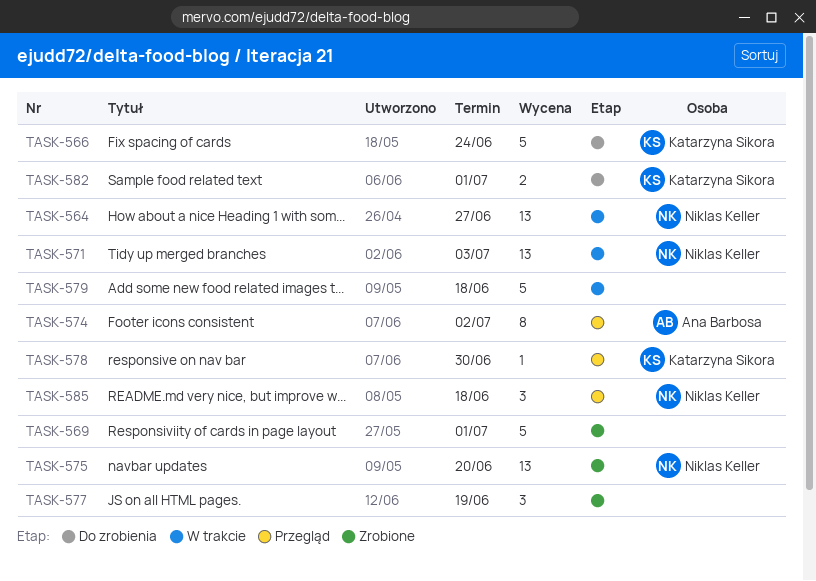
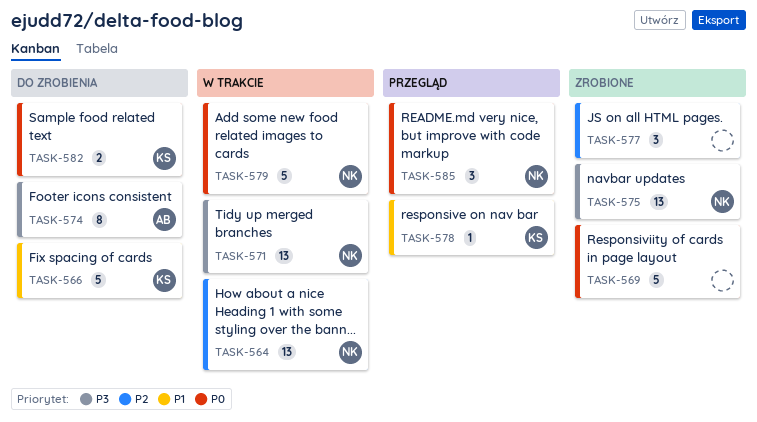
TASK-574, status: Przegląd -> Do zrobienia
TASK-579, owner: none -> Niklas Keller

